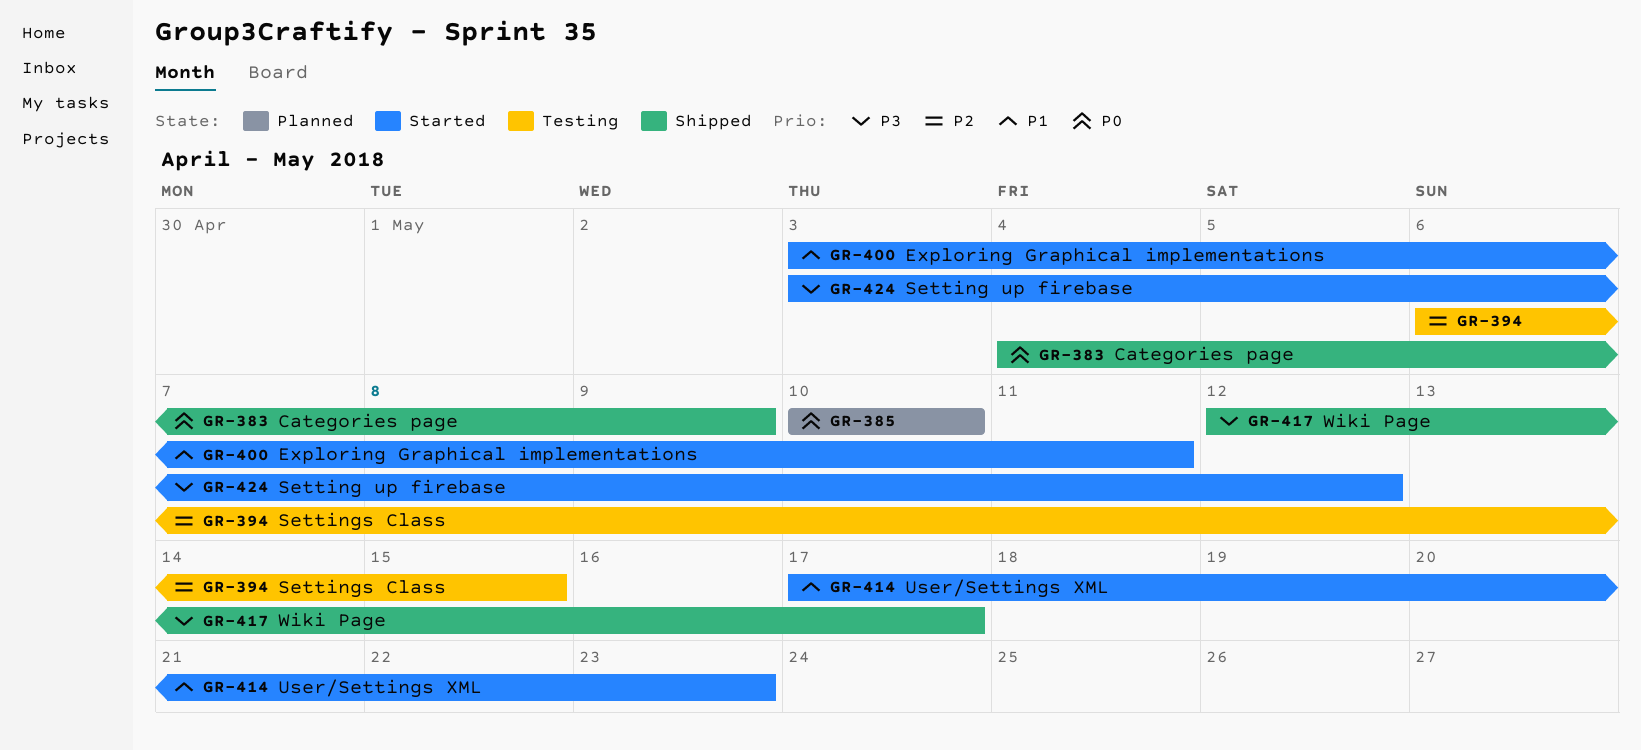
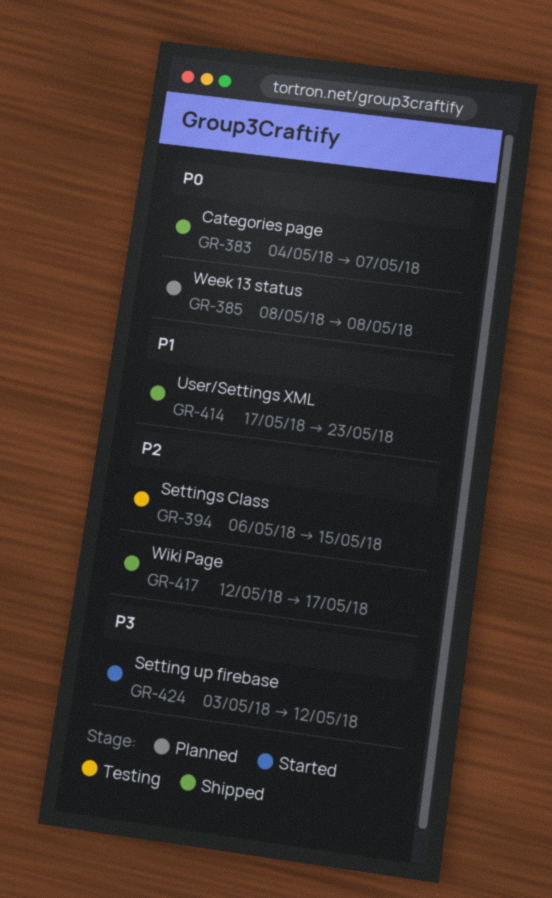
GR-383, due: May 9 -> May 7
GR-385, start: May 10 -> May 8
GR-385, due: May 10 -> May 8
GR-400: present -> none
GR-414, status: Started -> Shipped
GR-417, priority: P3 -> P2

